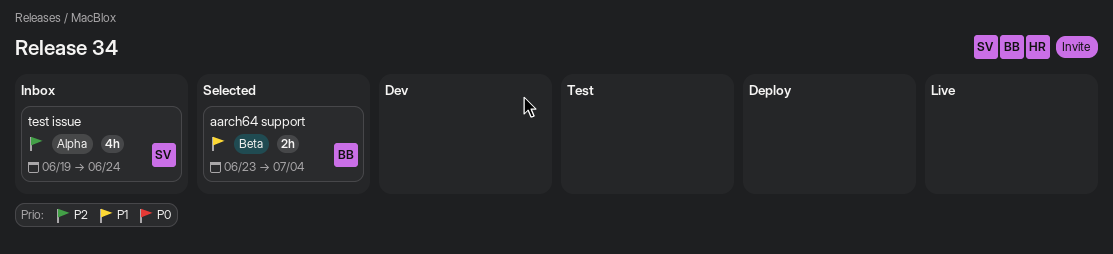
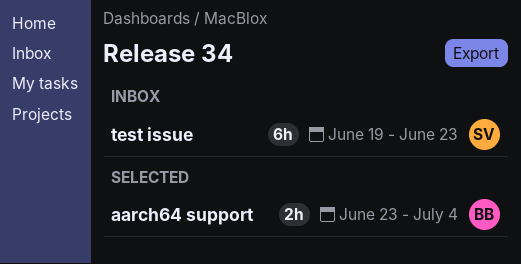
test issue, estimate: 4h -> 6h
test issue, due: Jun 24 -> Jun 23

